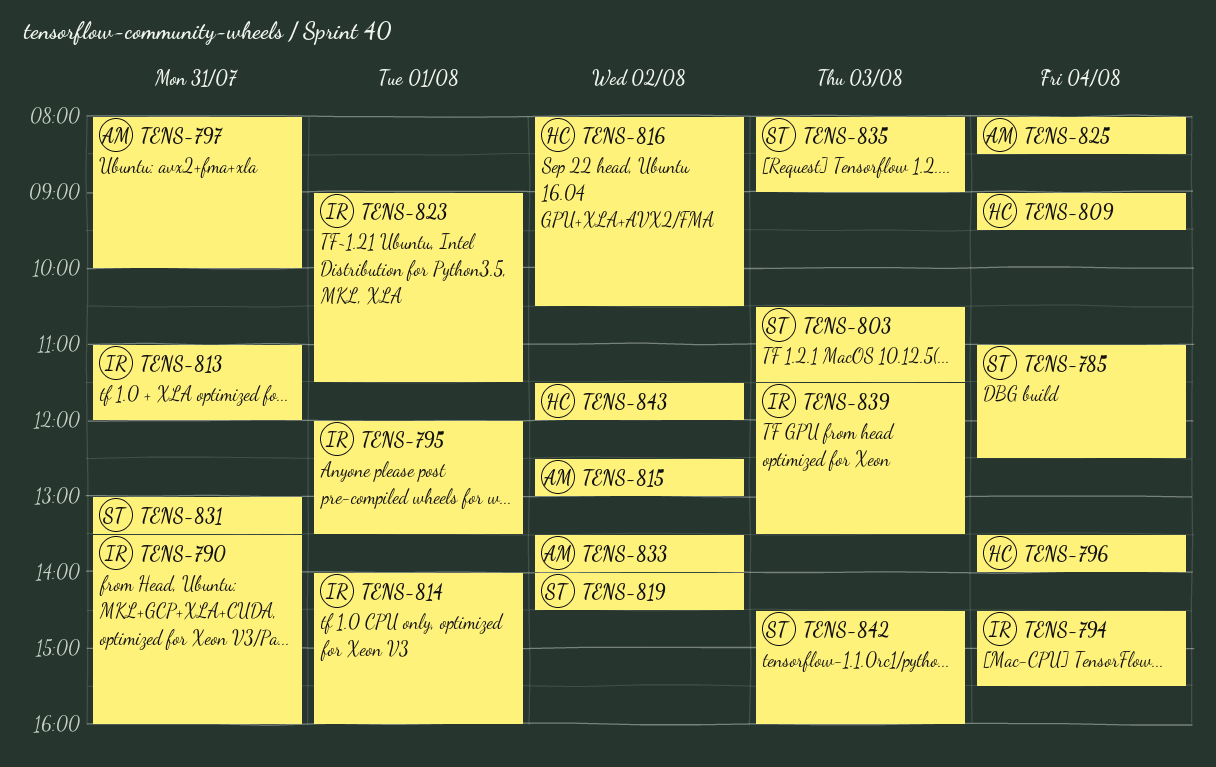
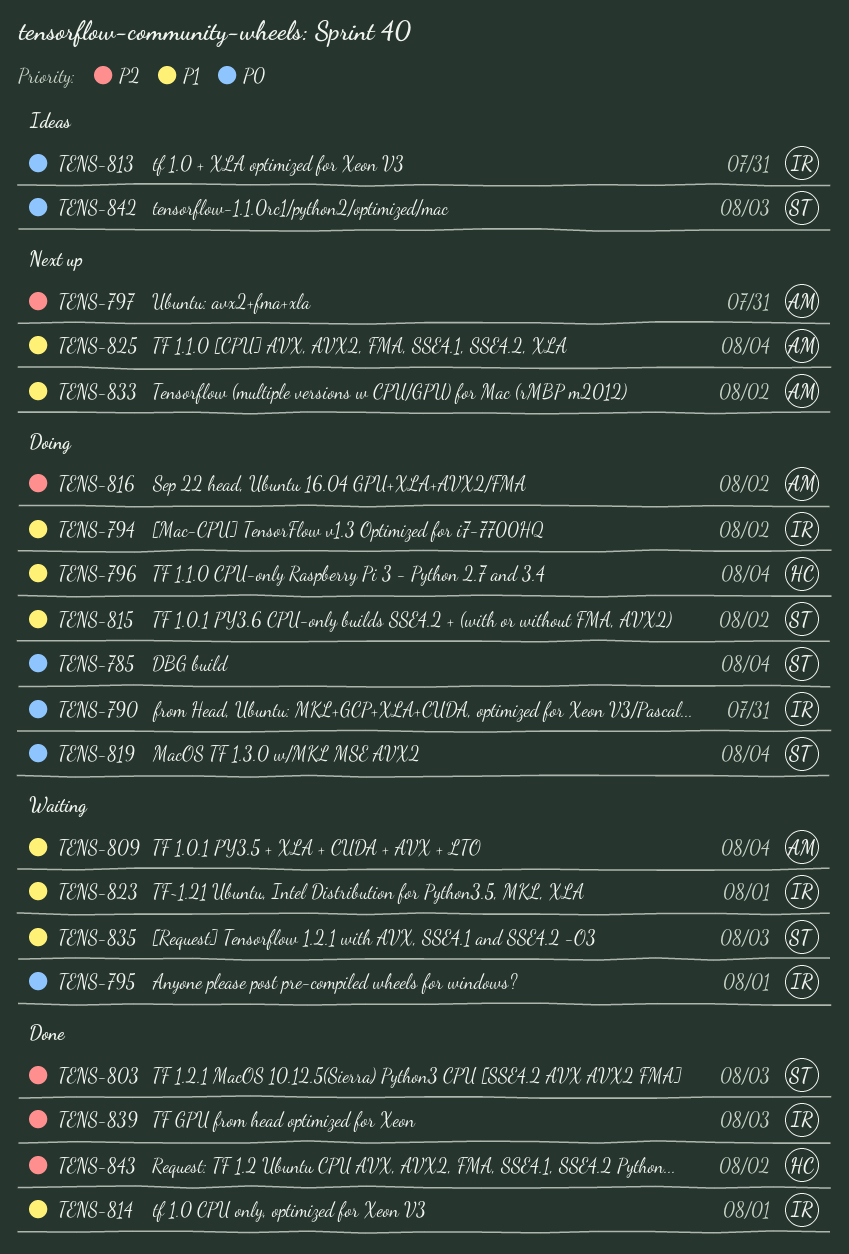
TENS-794, day: Aug 4 -> Aug 2
TENS-809, owner: HC -> AM
TENS-815, owner: AM -> ST
TENS-816, owner: HC -> AM
TENS-819, day: Aug 2 -> Aug 4
TENS-831: present -> none

